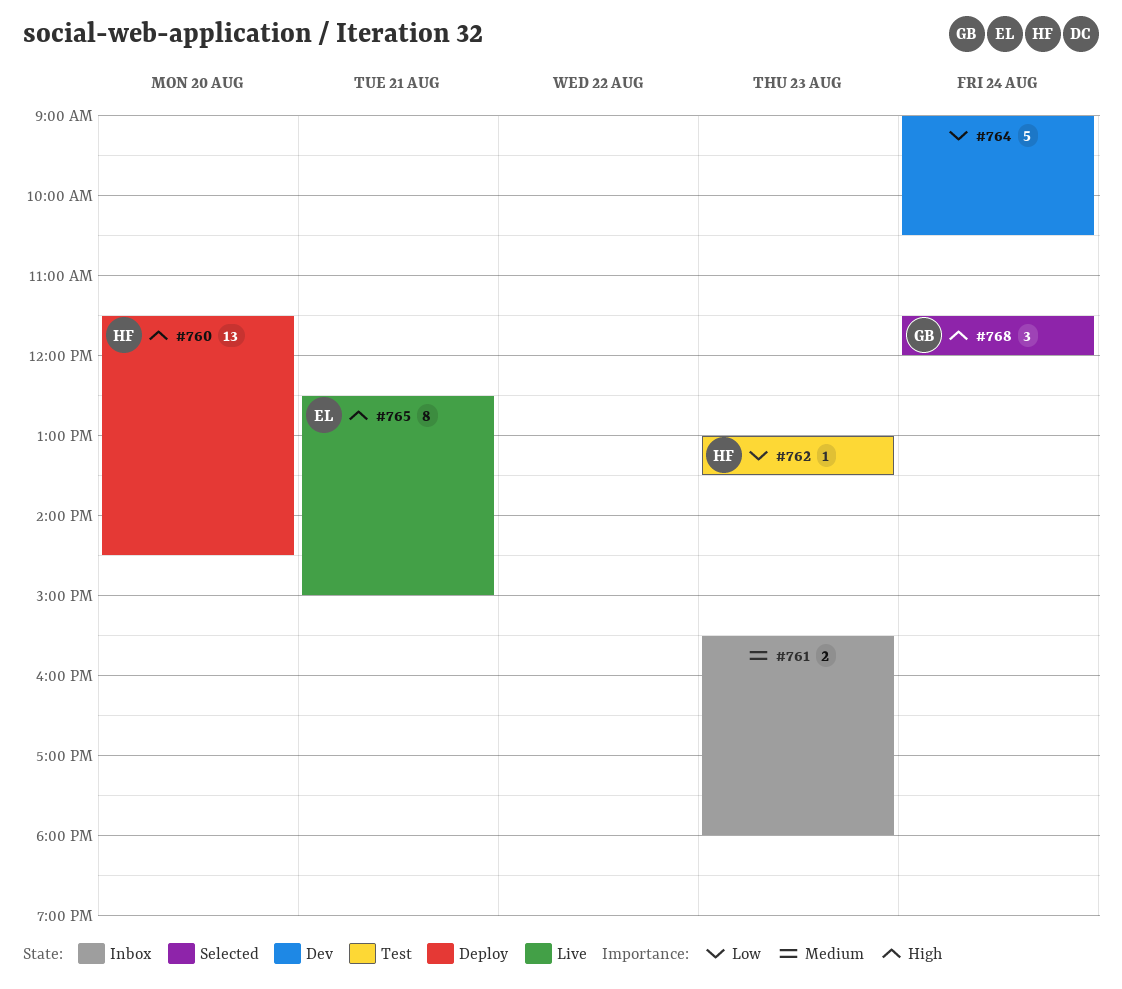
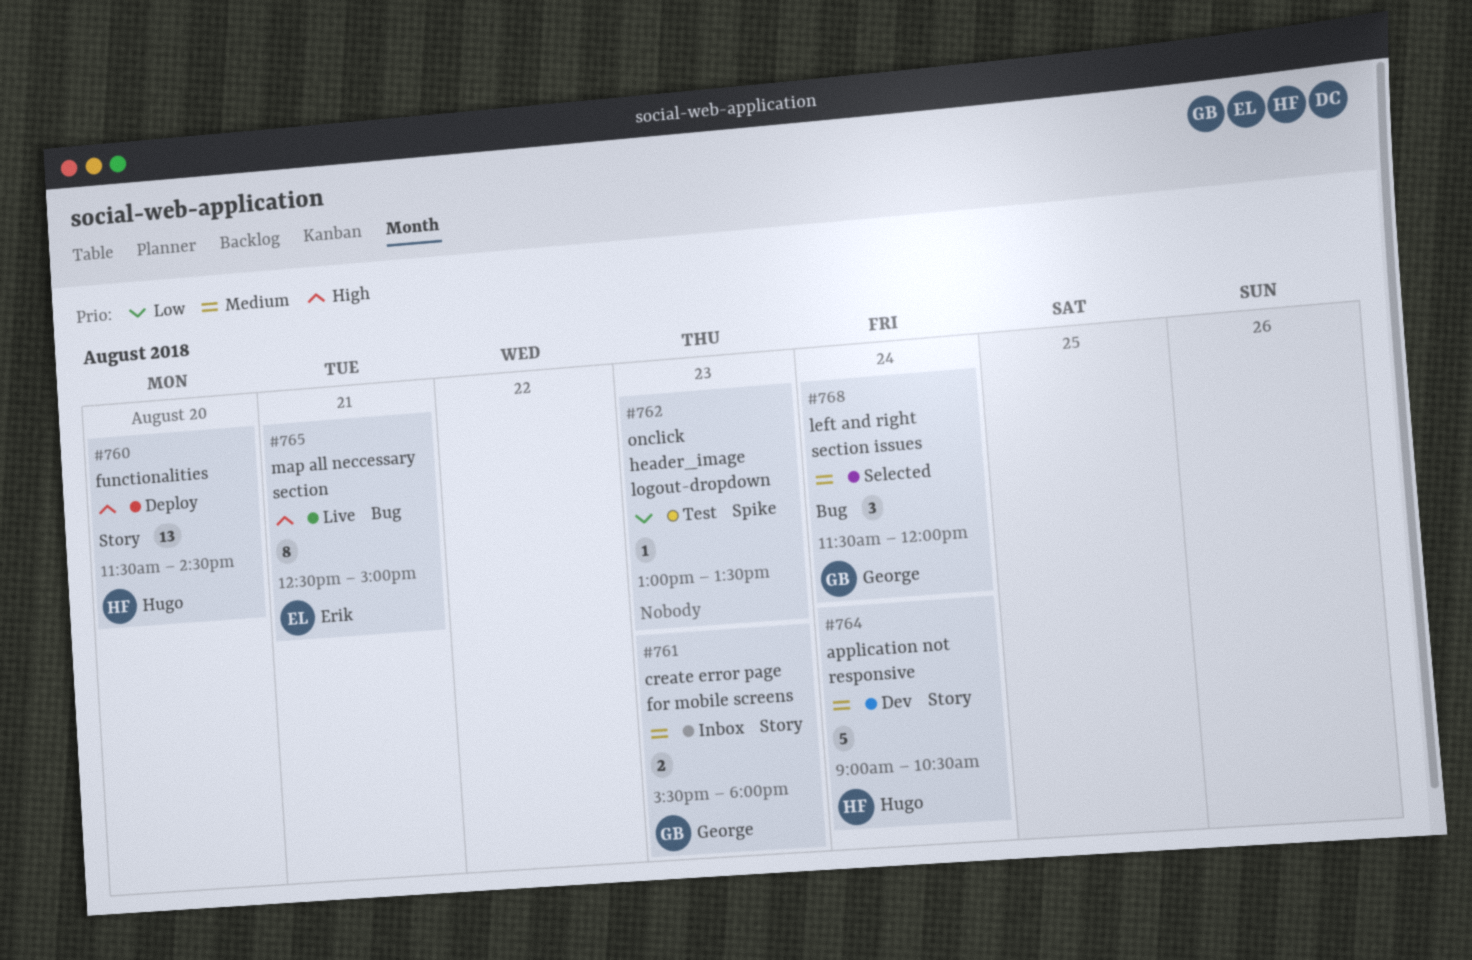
#761, owner: none -> George
#762, owner: Hugo -> none
#764, owner: none -> Hugo
#764, priority: Low -> Medium
#768, priority: High -> Medium

